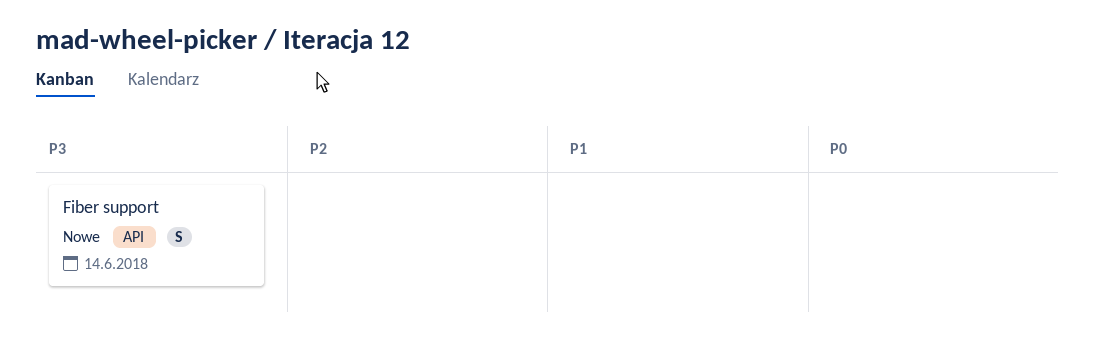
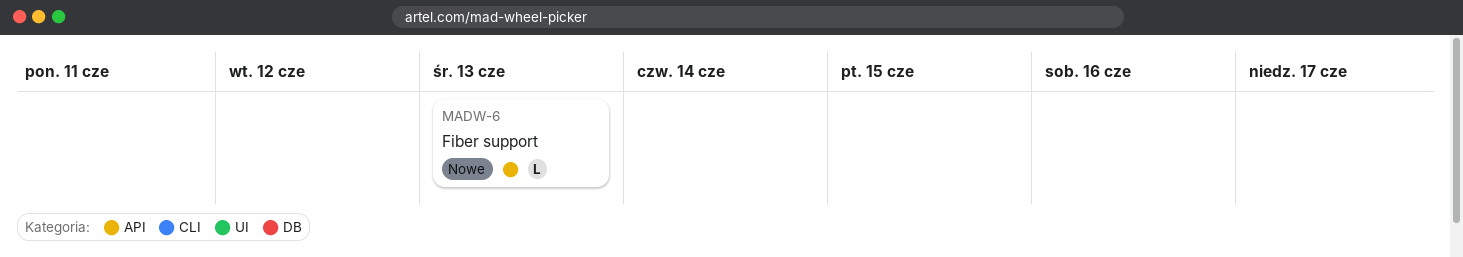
Fiber support, estimate: S -> L
Fiber support, due: Jun 14 -> Jun 13

